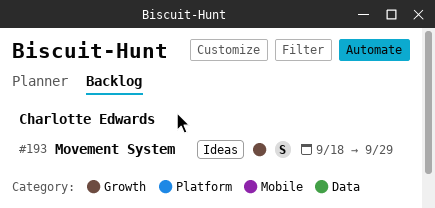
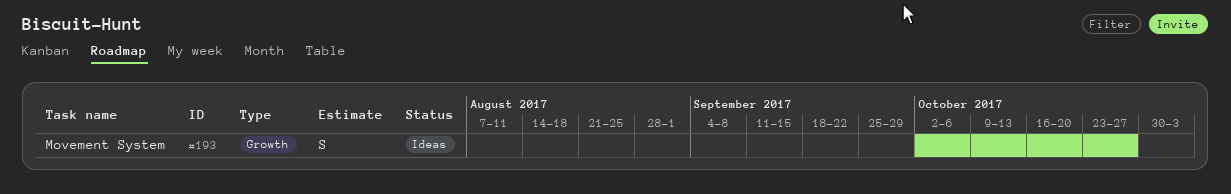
#193, start: Sep 18 -> Oct 2
#193, due: Sep 29 -> Oct 27

